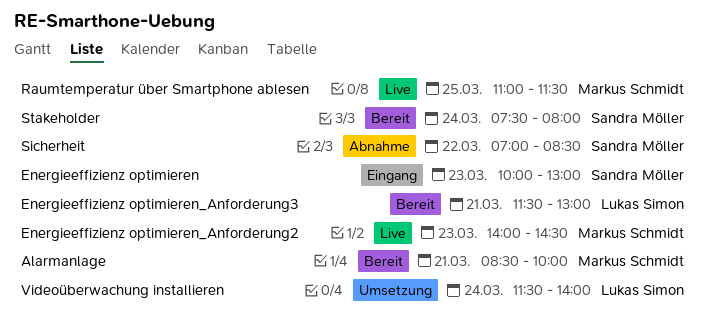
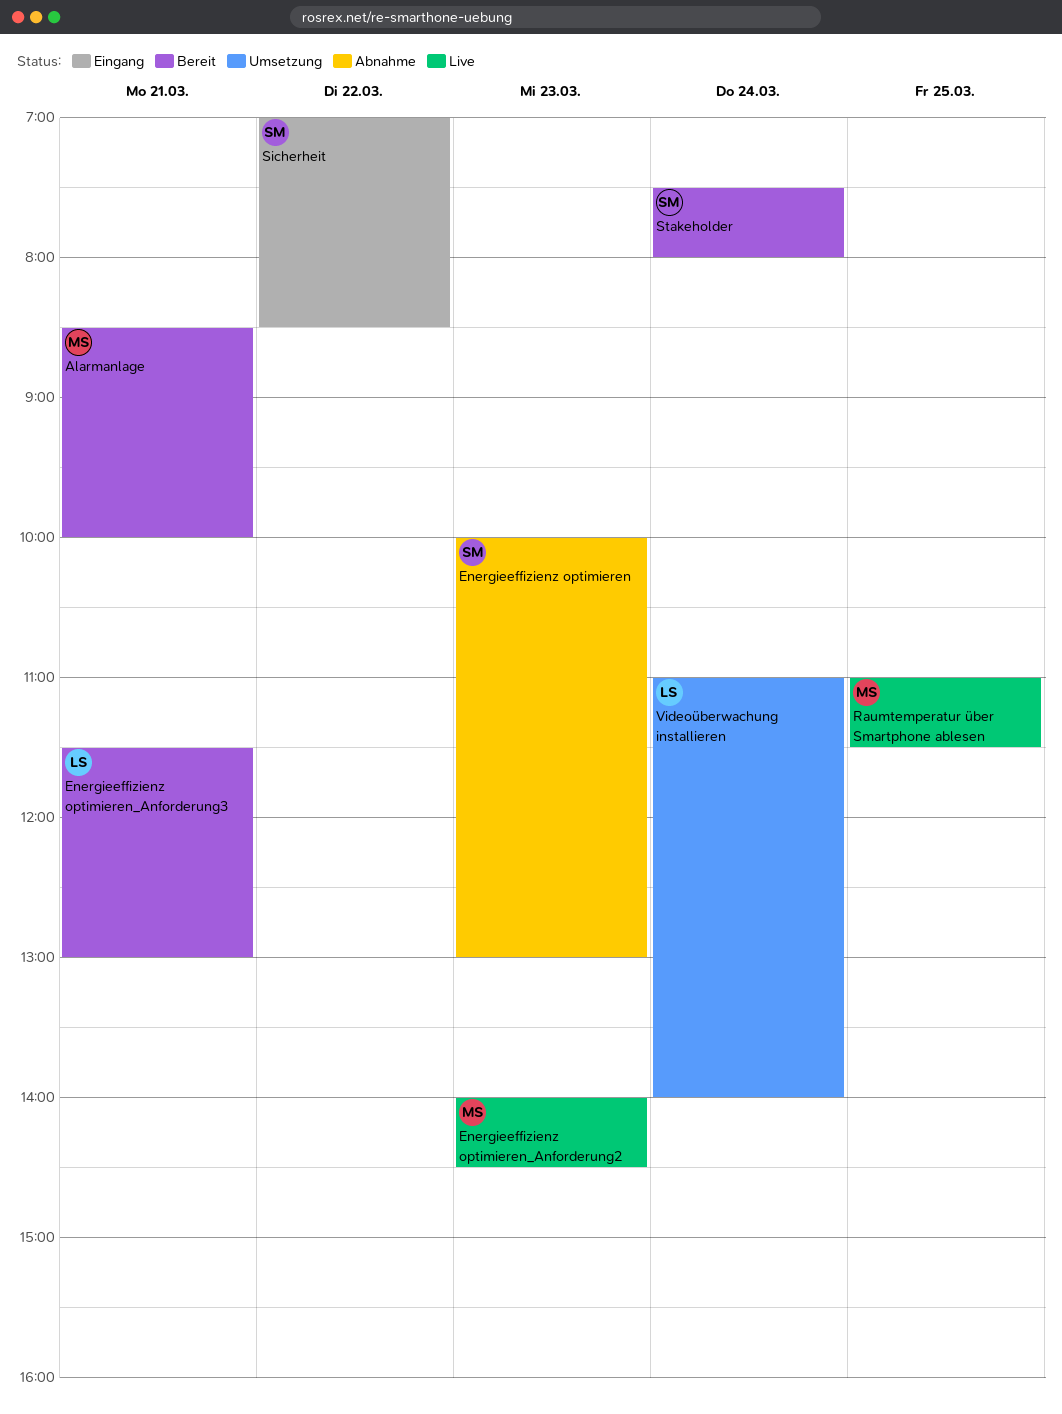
Energieeffizienz optimieren, status: Eingang -> Abnahme
Sicherheit, status: Abnahme -> Eingang
Videoüberwachung installieren, begins: 11:30 -> 11:00

